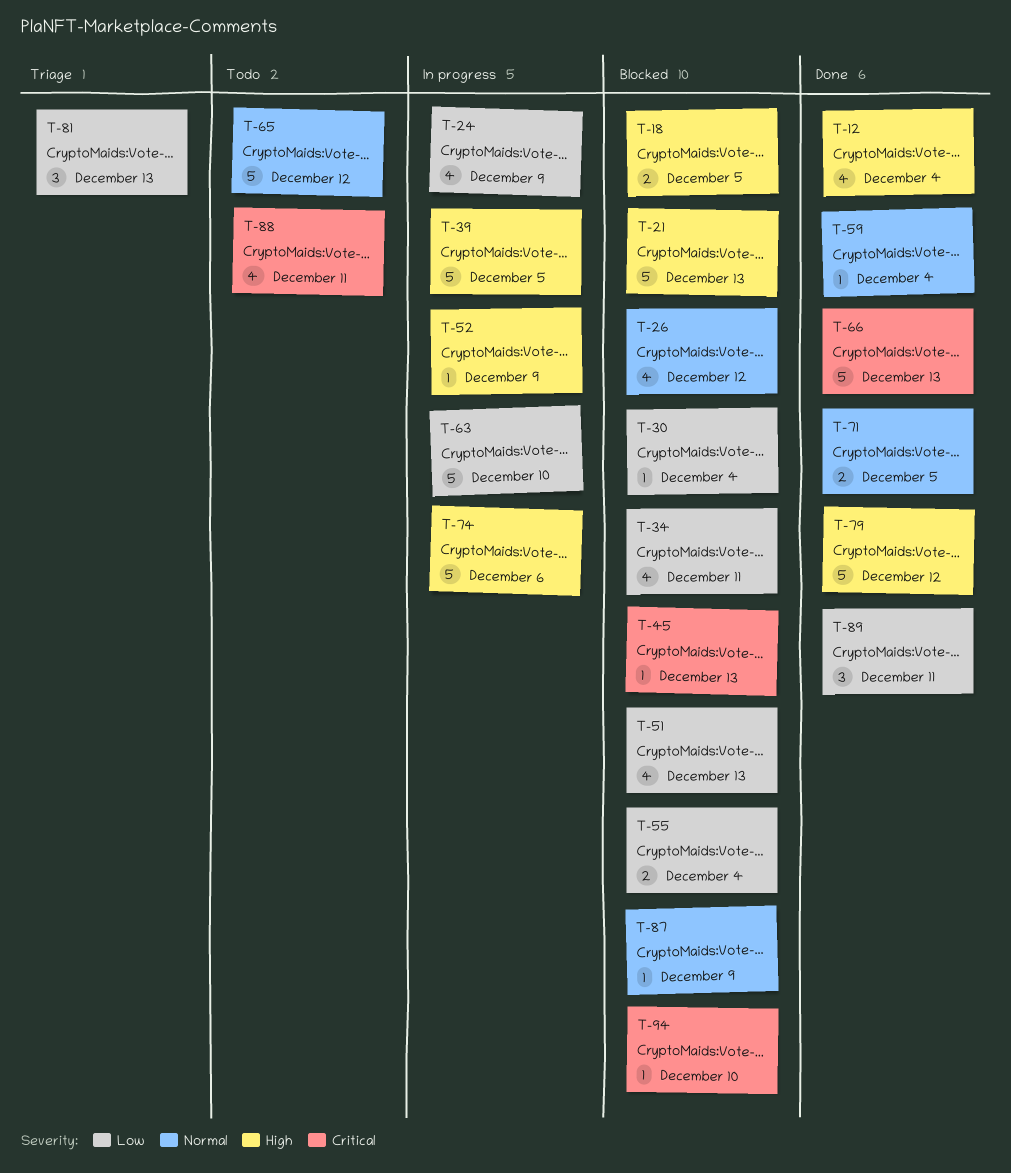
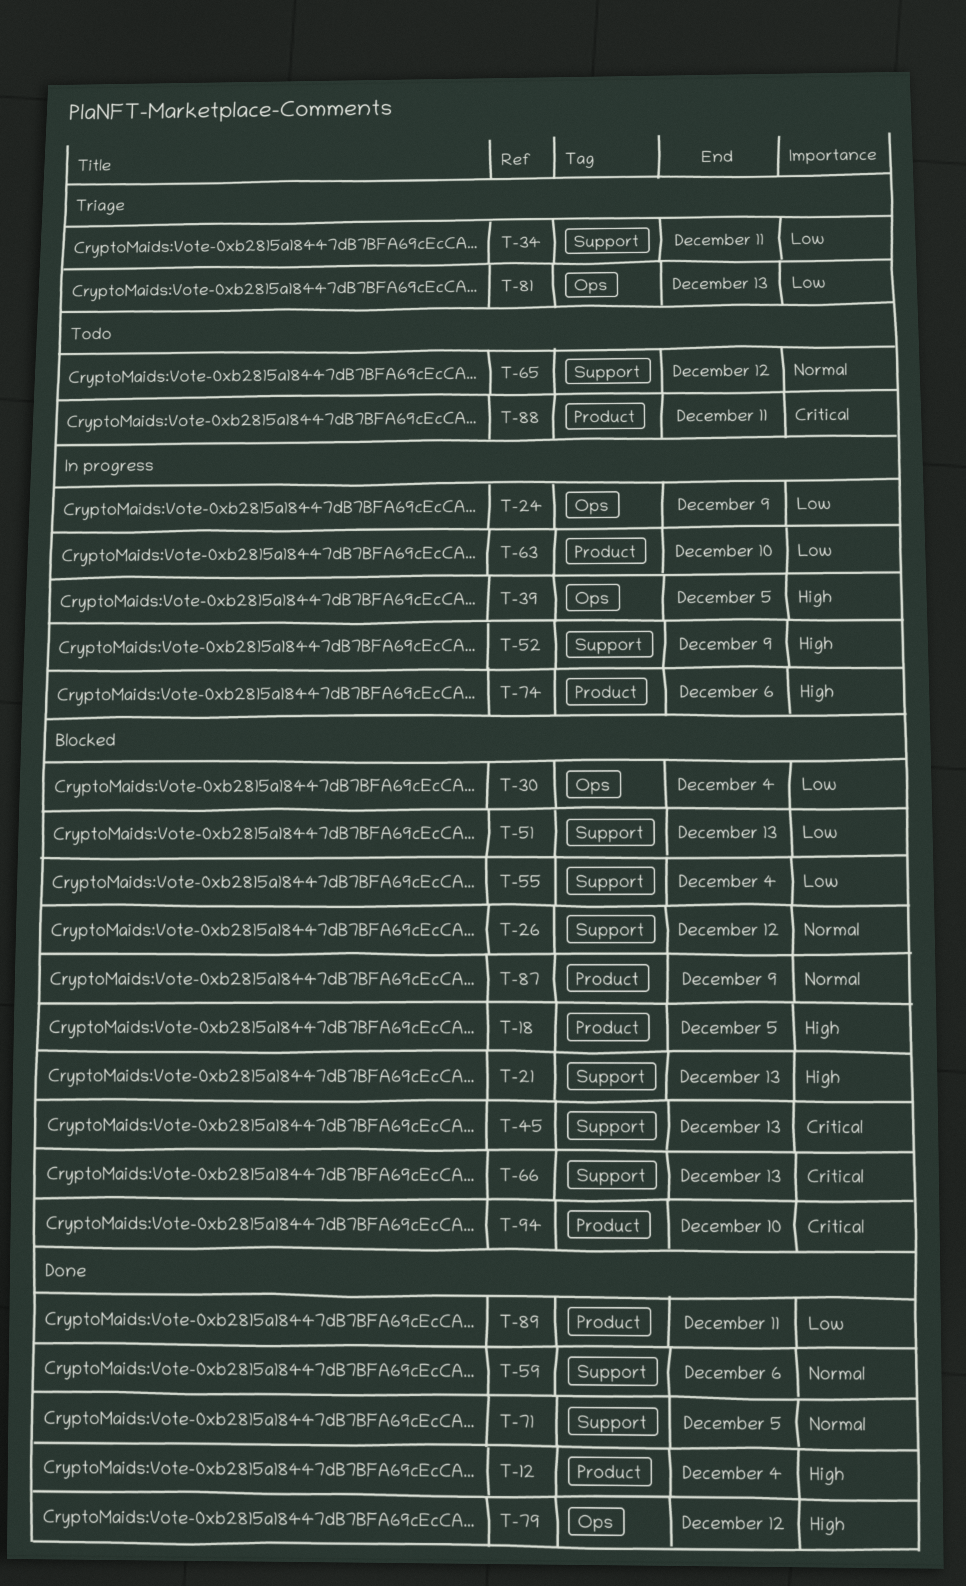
T-34, status: Blocked -> Triage
T-59, due: Dec 4 -> Dec 6
T-66, status: Done -> Blocked

